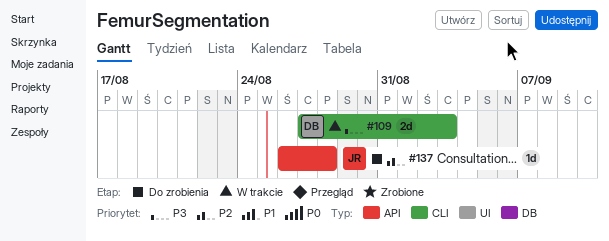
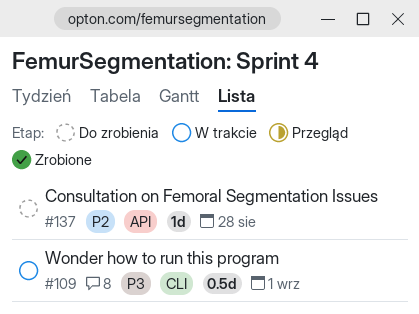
#109, estimate: 2d -> 0.5d
#109, due: Sep 3 -> Sep 1

